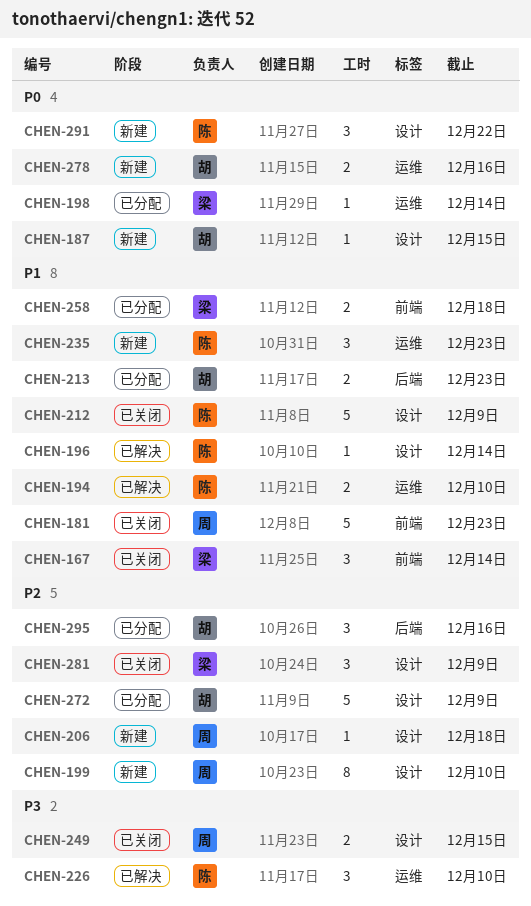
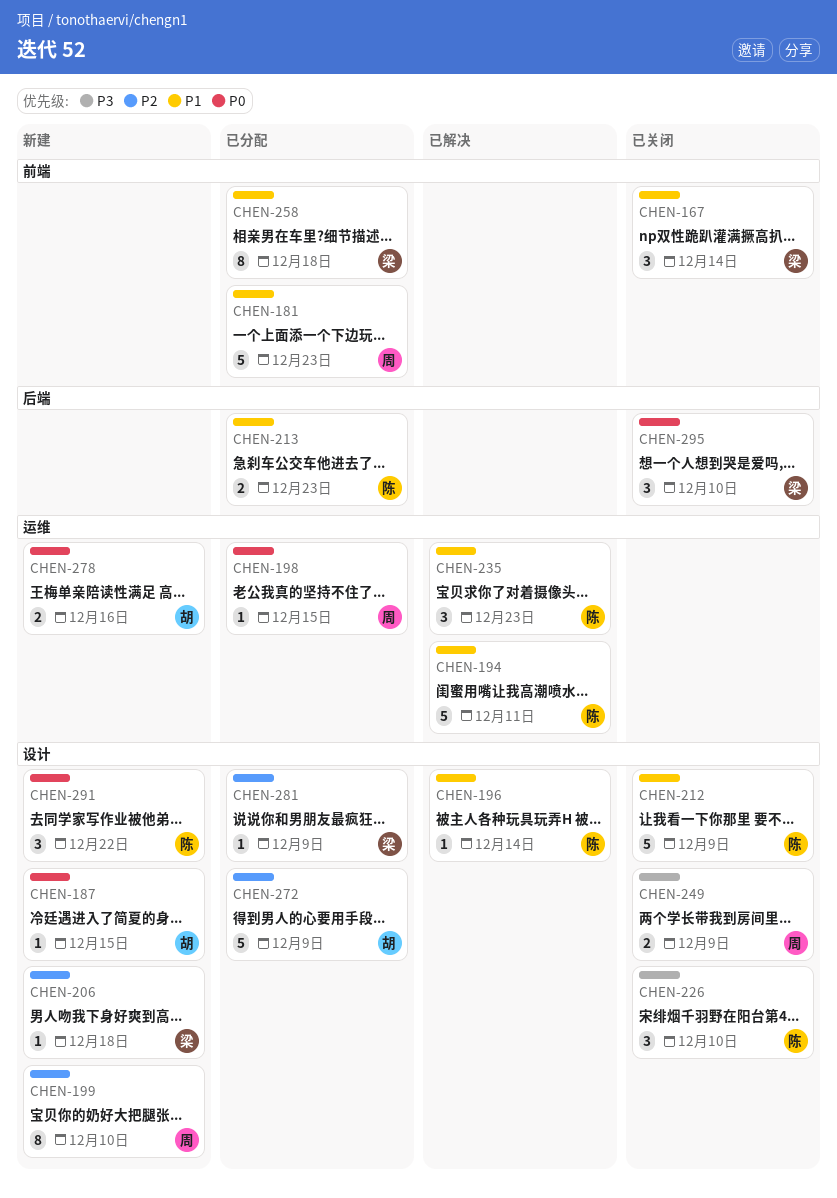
CHEN-181, status: 已关闭 -> 已分配
CHEN-194, estimate: 2 -> 5
CHEN-194, due: Dec 10 -> Dec 11
CHEN-198, owner: 梁 -> 周
CHEN-198, due: Dec 14 -> Dec 15
CHEN-206, owner: 周 -> 梁
CHEN-213, owner: 胡 -> 陈
CHEN-226, status: 已解决 -> 已关闭
CHEN-226, label: 运维 -> 设计
CHEN-235, status: 新建 -> 已解决
CHEN-249, due: Dec 15 -> Dec 9
CHEN-258, estimate: 2 -> 8
CHEN-281, status: 已关闭 -> 已分配
CHEN-281, estimate: 3 -> 1
CHEN-295, status: 已分配 -> 已关闭
CHEN-295, owner: 胡 -> 梁
CHEN-295, priority: P2 -> P0
CHEN-295, due: Dec 16 -> Dec 10

